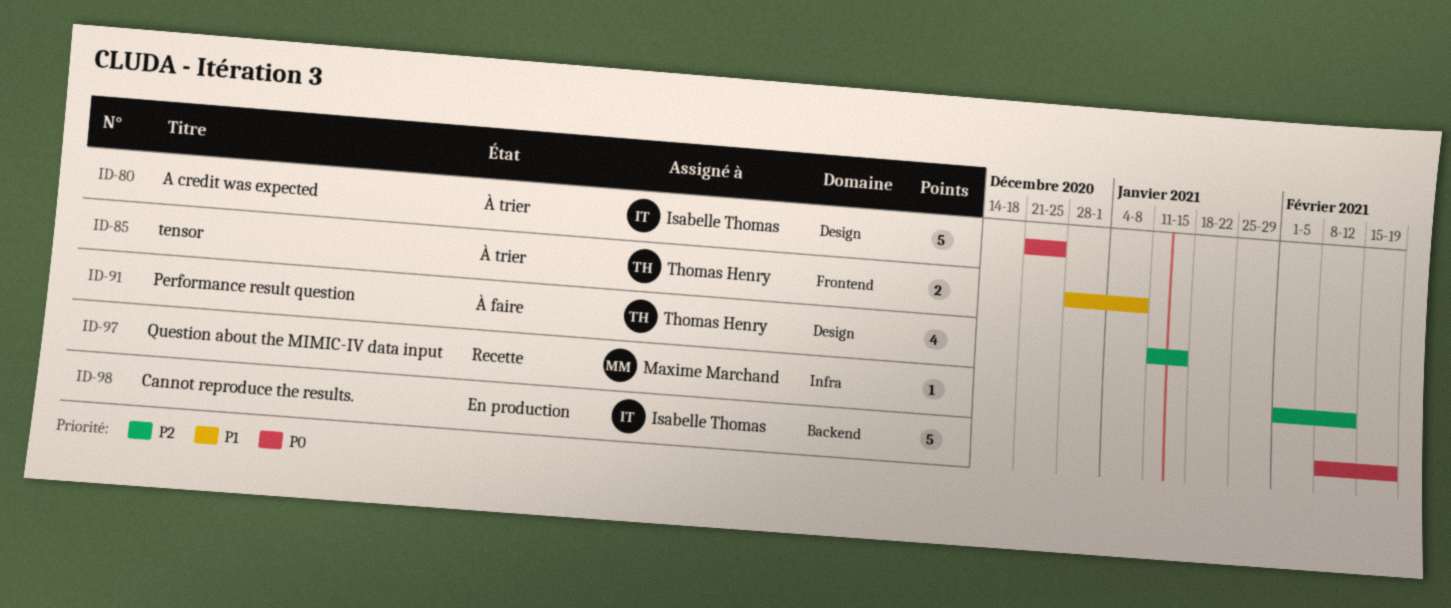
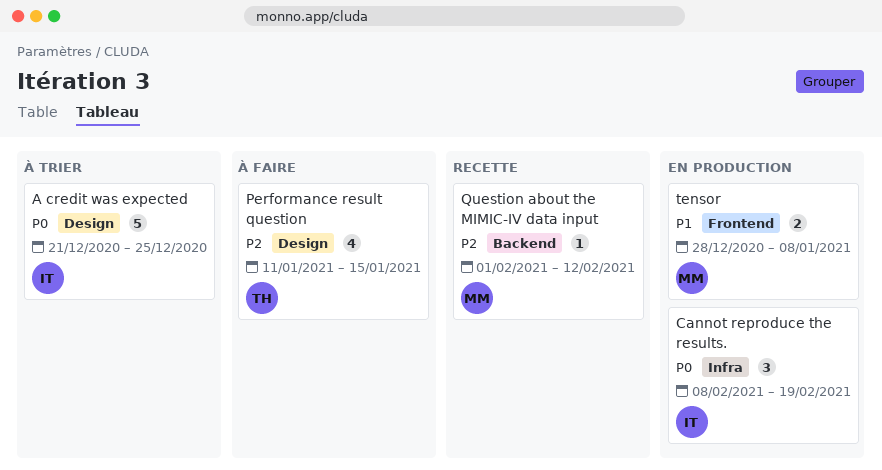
Cannot reproduce the results., label: Backend -> Infra
Cannot reproduce the results., estimate: 5 -> 3
Question about the MIMIC-IV data input, label: Infra -> Backend
tensor, status: À trier -> En production
tensor, owner: Thomas Henry -> Maxime Marchand

